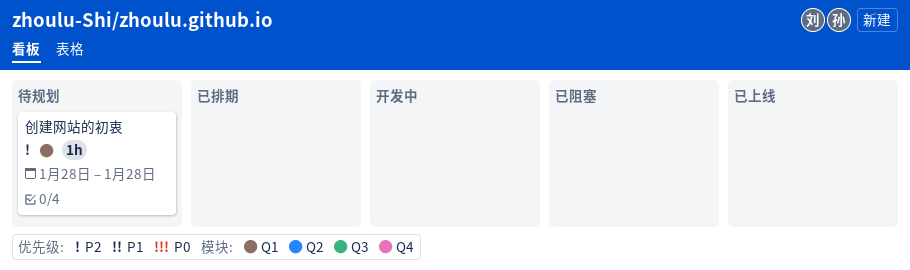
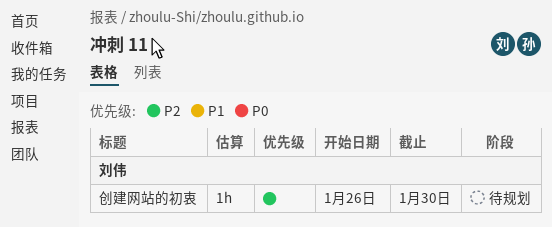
创建网站的初衷, start: Jan 28 -> Jan 26
创建网站的初衷, due: Jan 28 -> Jan 30

